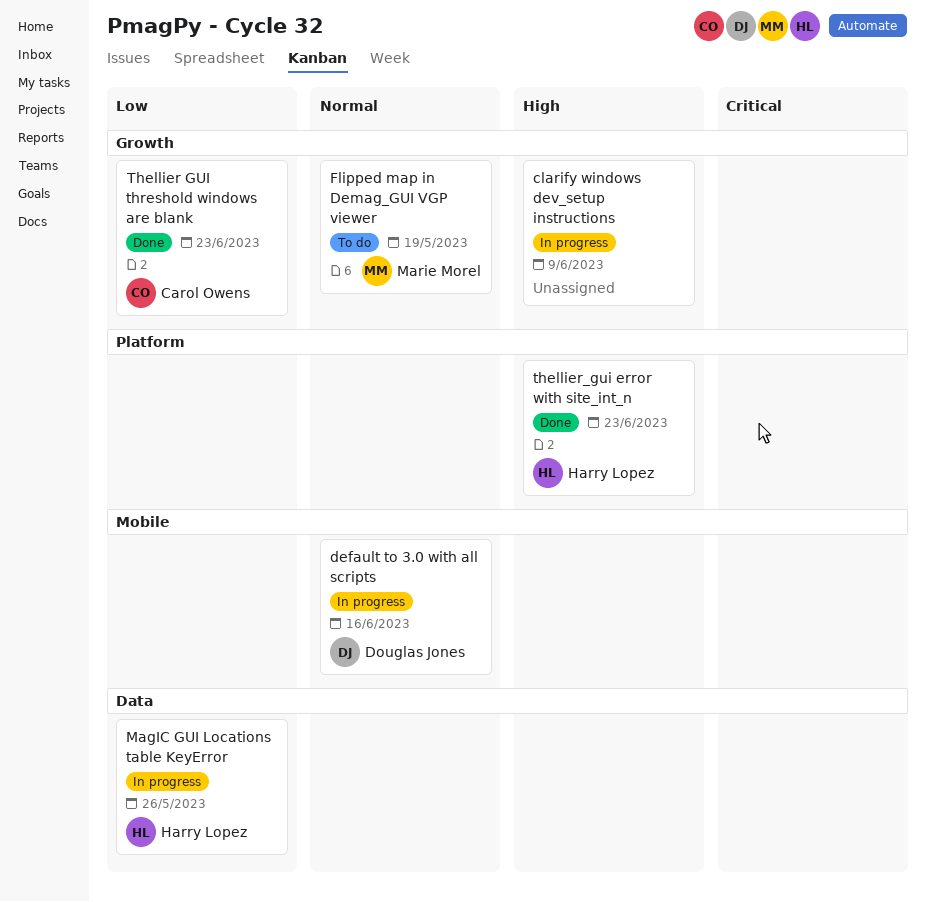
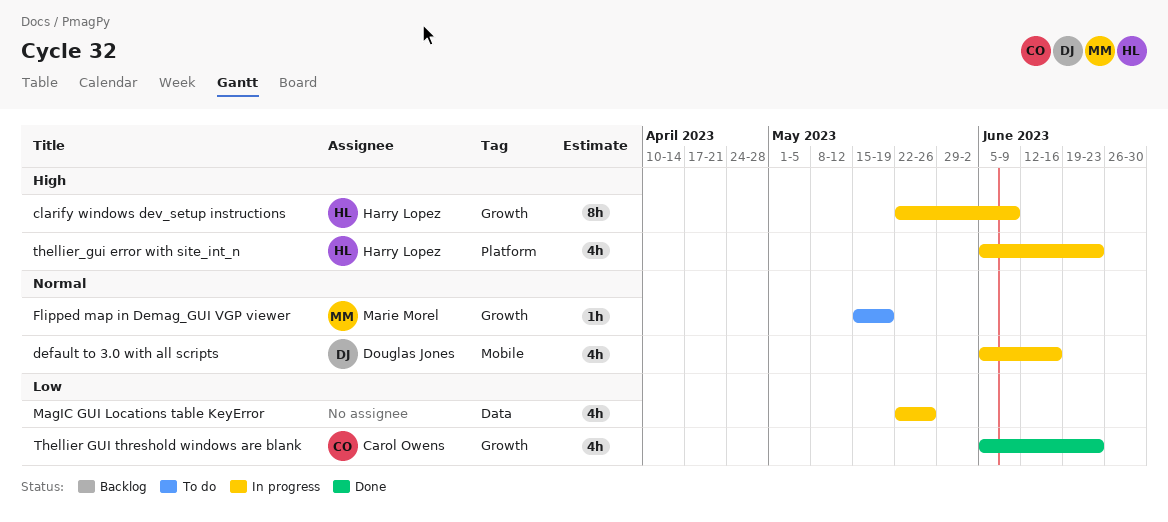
clarify windows dev_setup instructions, owner: none -> Harry Lopez
MagIC GUI Locations table KeyError, owner: Harry Lopez -> none
thellier_gui error with site_int_n, status: Done -> In progress

